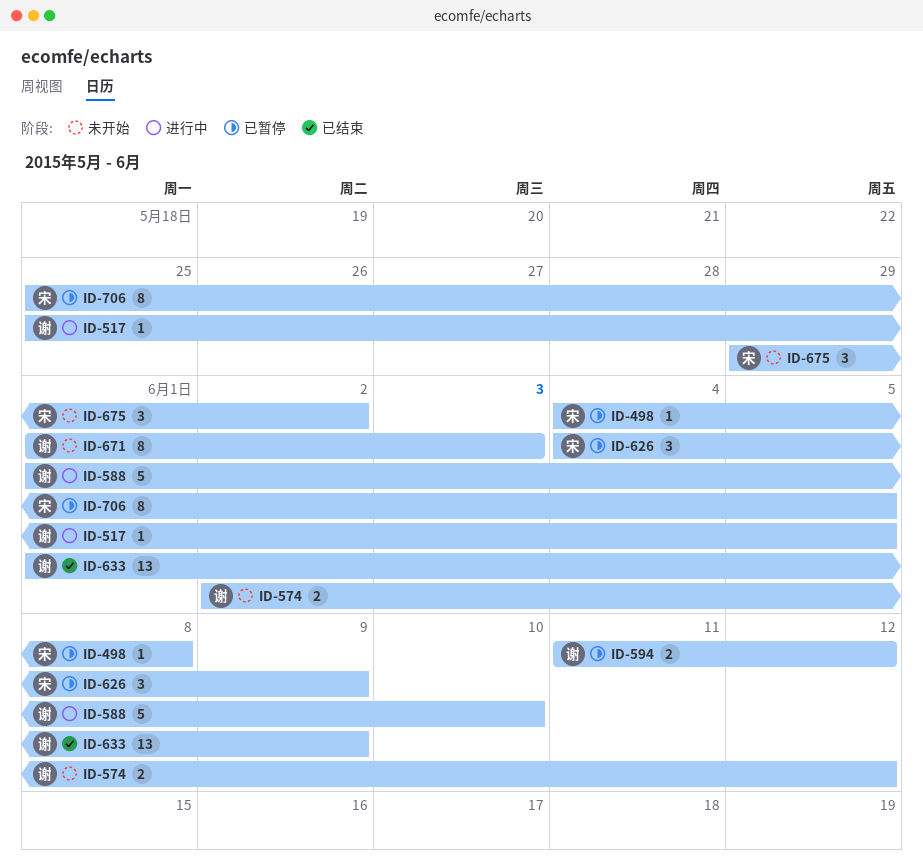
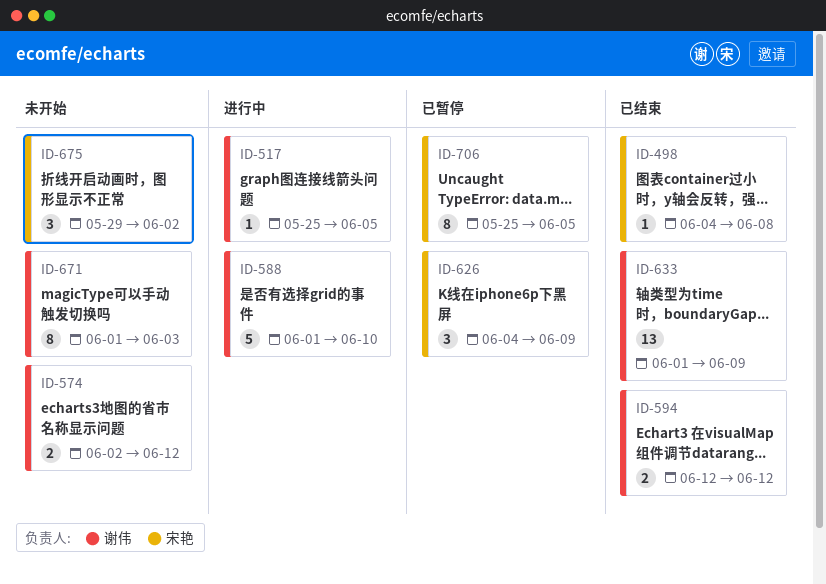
ID-498, status: 已暂停 -> 已结束
ID-594, status: 已暂停 -> 已结束
ID-594, start: Jun 11 -> Jun 12

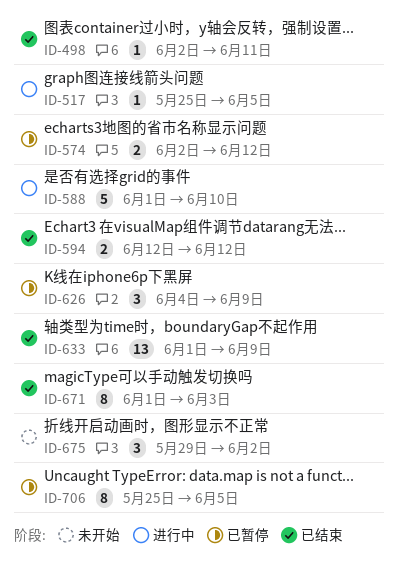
ID-498, start: Jun 4 -> Jun 2
ID-498, due: Jun 8 -> Jun 11
ID-574, status: 未开始 -> 已暂停
ID-671, status: 未开始 -> 已结束

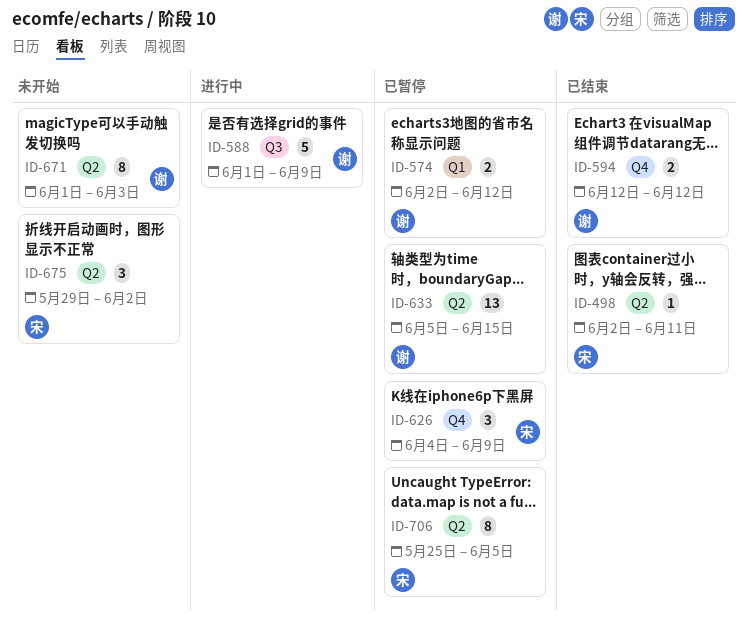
ID-517: present -> none
ID-588, due: Jun 10 -> Jun 9
ID-633, status: 已结束 -> 已暂停
ID-633, start: Jun 1 -> Jun 5
ID-633, due: Jun 9 -> Jun 15
ID-671, status: 已结束 -> 未开始

